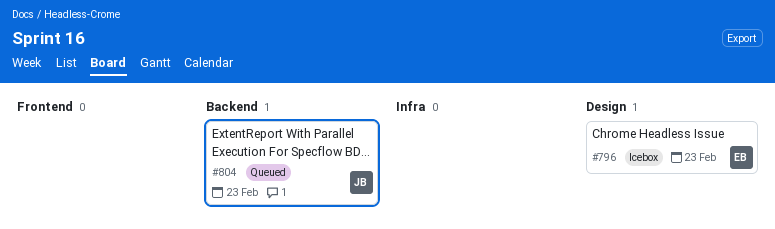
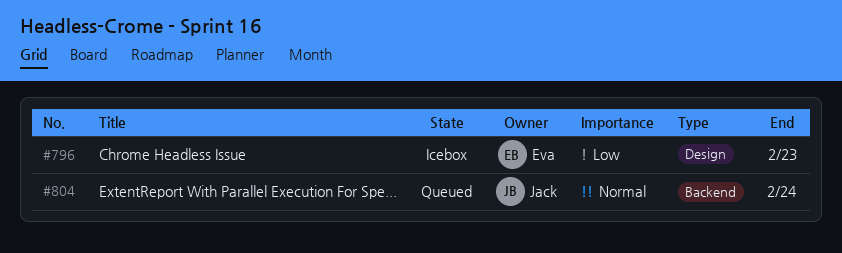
#804, due: Feb 23 -> Feb 24

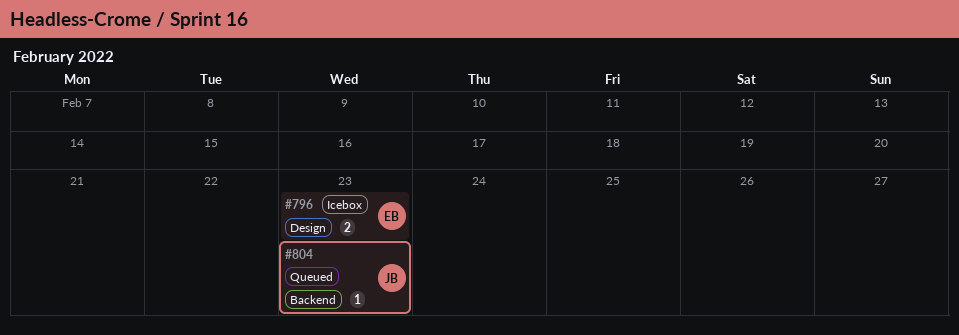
#804, due: Feb 24 -> Feb 23

